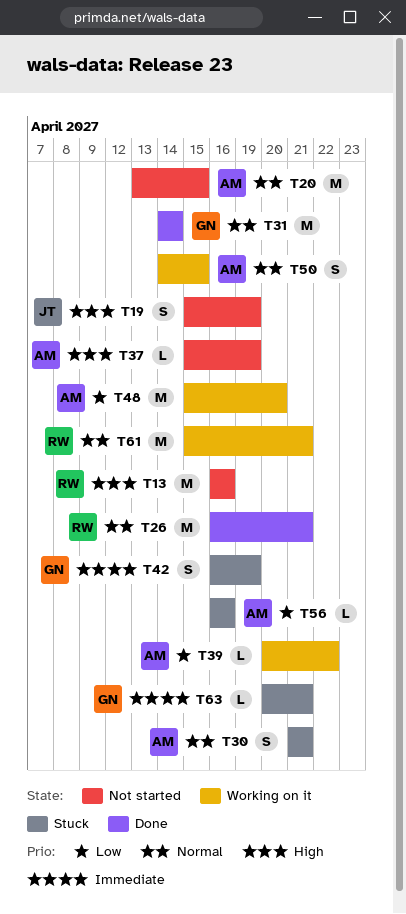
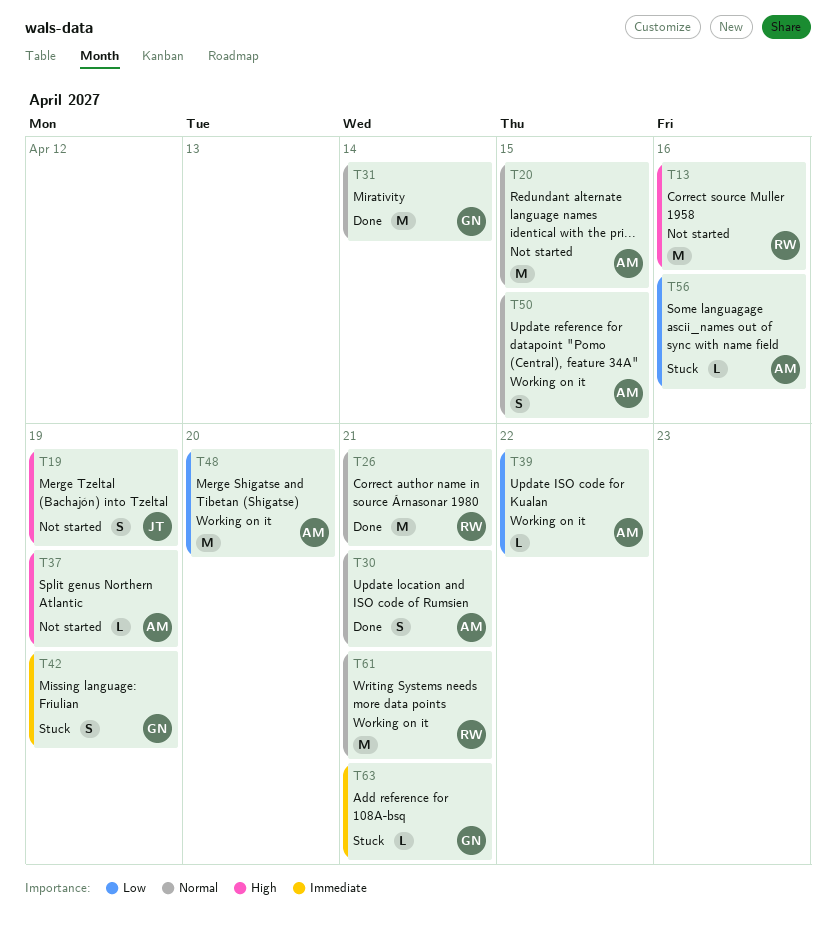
T30, status: Stuck -> Done

